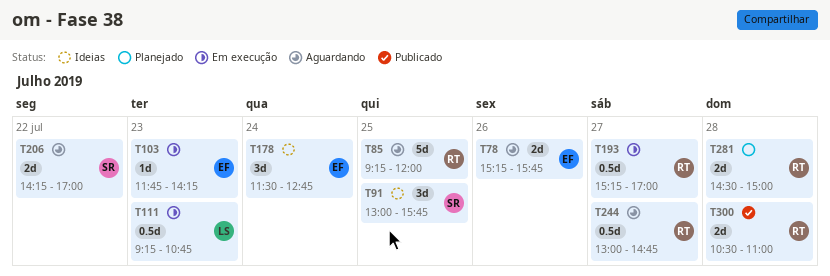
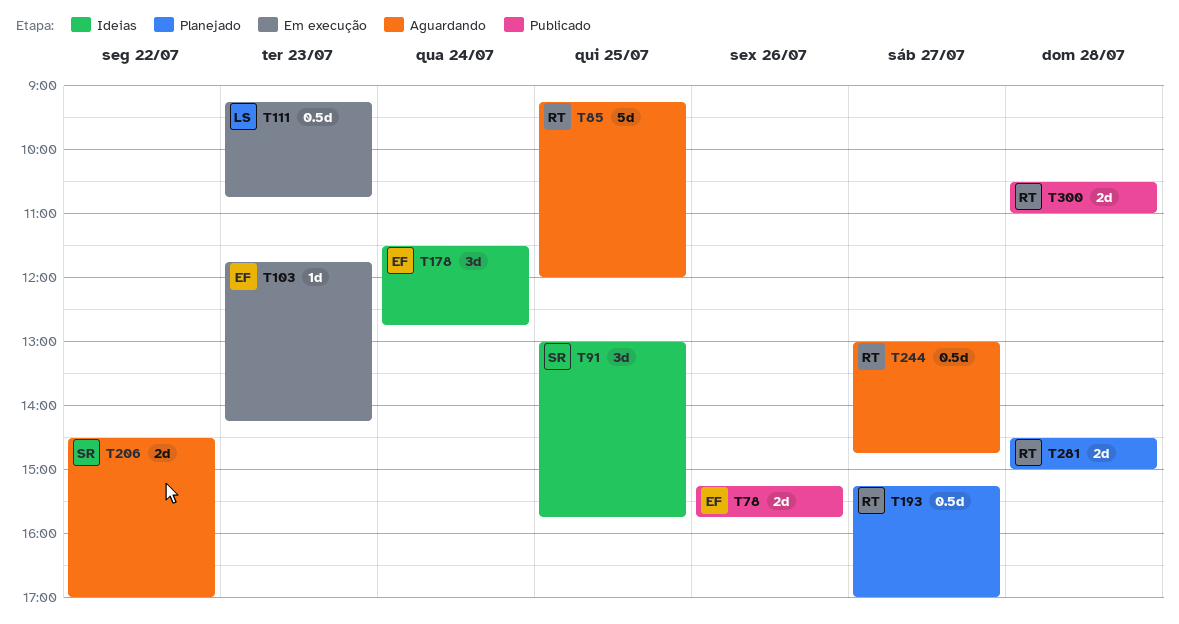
T78, status: Aguardando -> Publicado
T193, status: Em execução -> Planejado
T206, begins: 14:15 -> 14:30

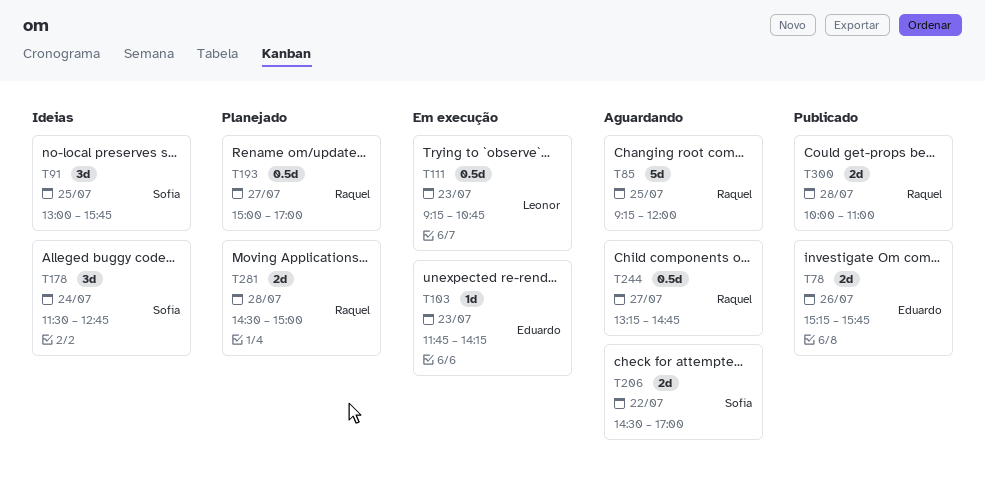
T178, owner: Eduardo -> Sofia
T193, begins: 15:15 -> 15:00
T244, begins: 13:00 -> 13:15
T300, begins: 10:30 -> 10:00

